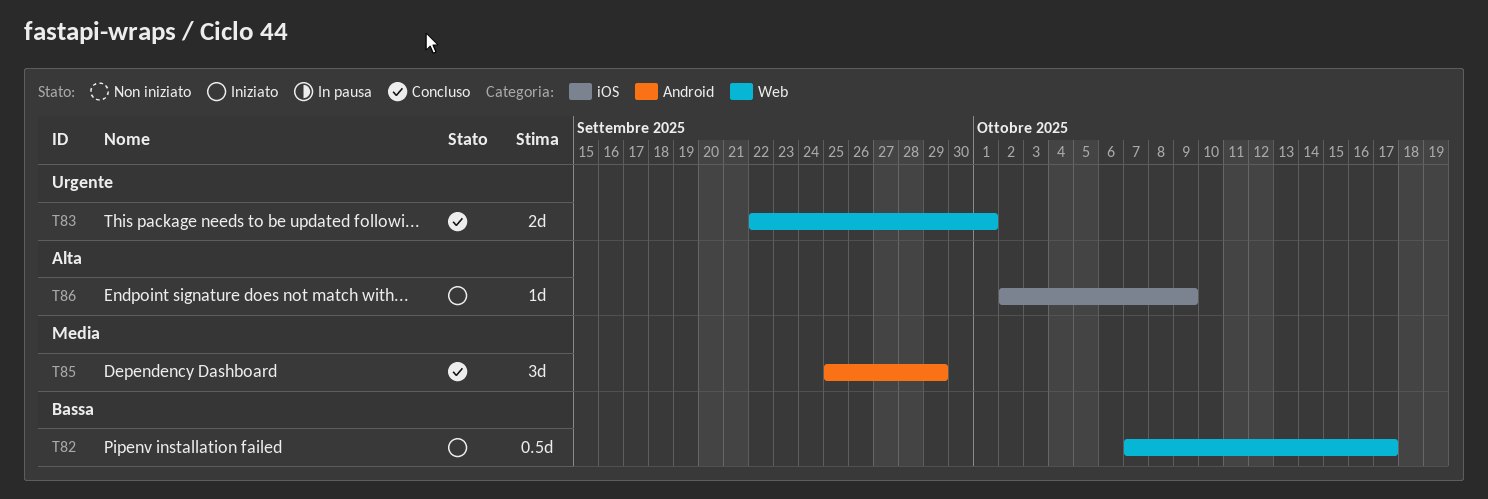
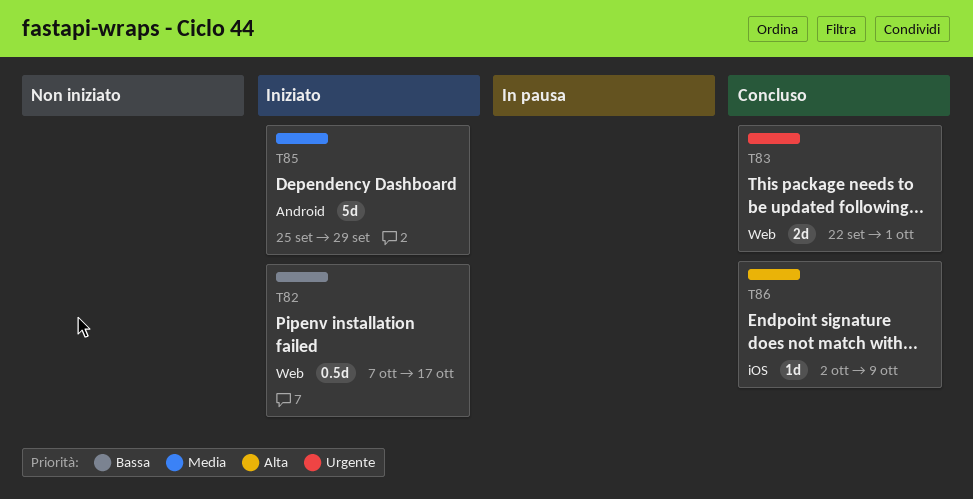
T85, status: Concluso -> Iniziato
T85, estimate: 3d -> 5d
T86, status: Iniziato -> Concluso

